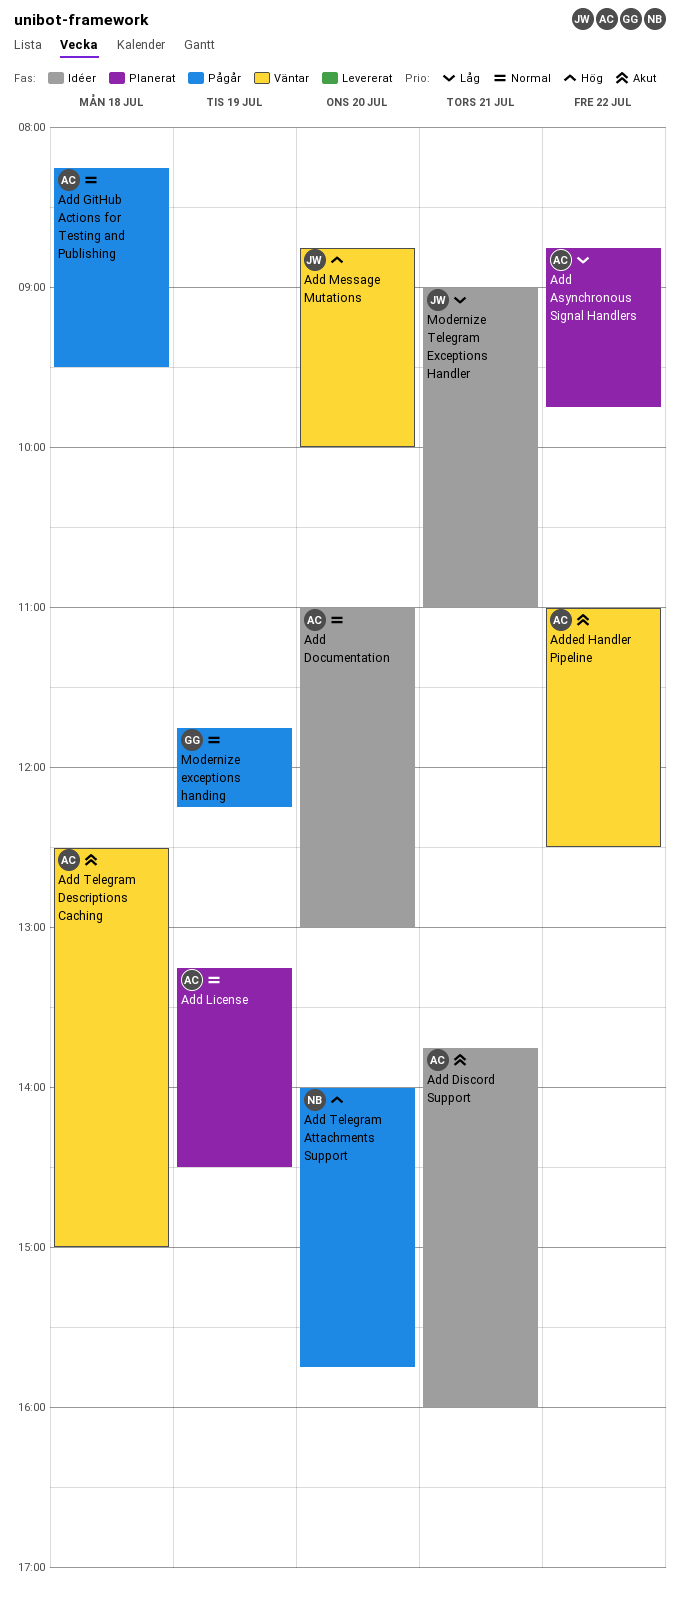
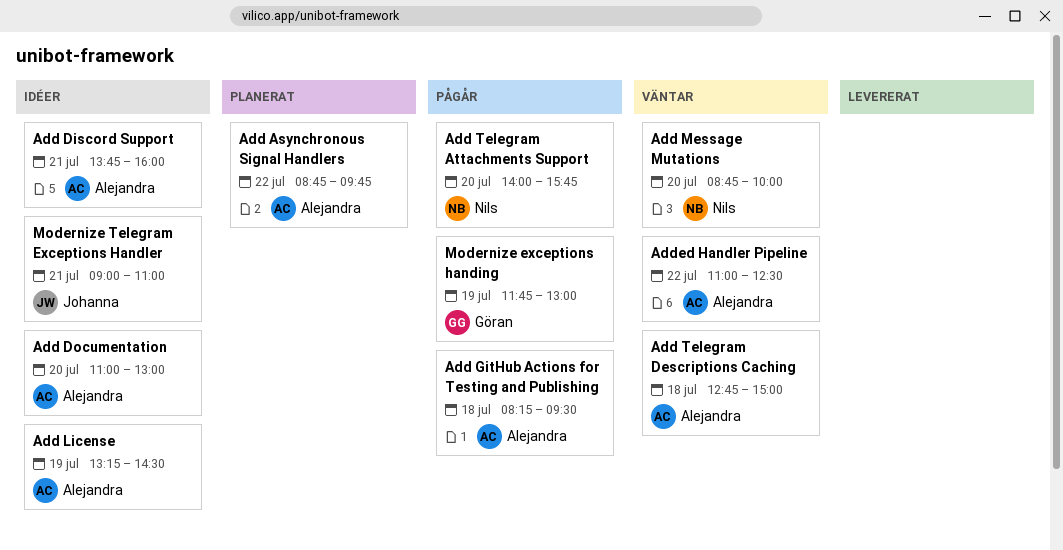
Add License, status: Planerat -> Idéer
Add Message Mutations, owner: Johanna -> Nils
Add Telegram Descriptions Caching, begins: 12:30 -> 12:45
Modernize exceptions handing, ends: 12:15 -> 13:00

